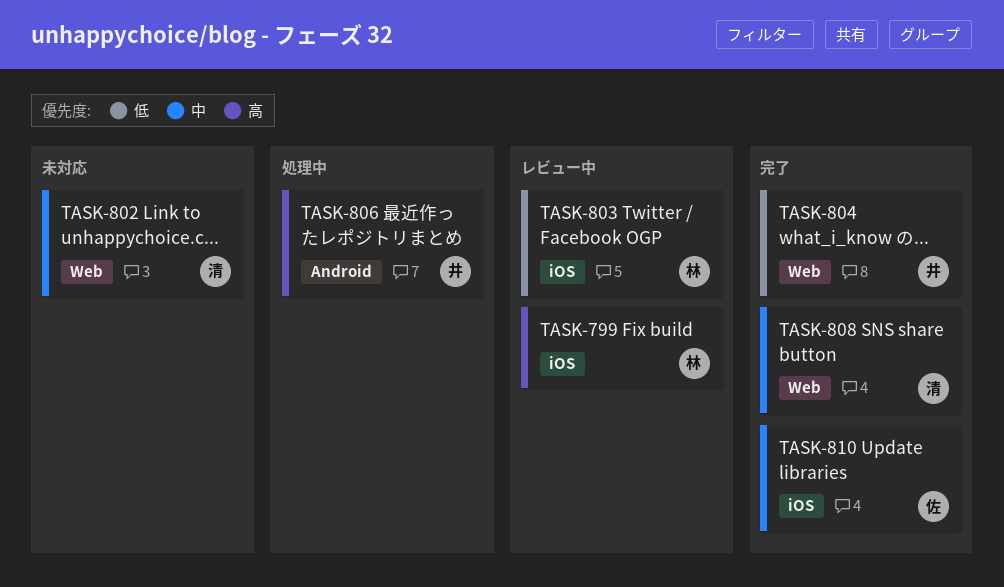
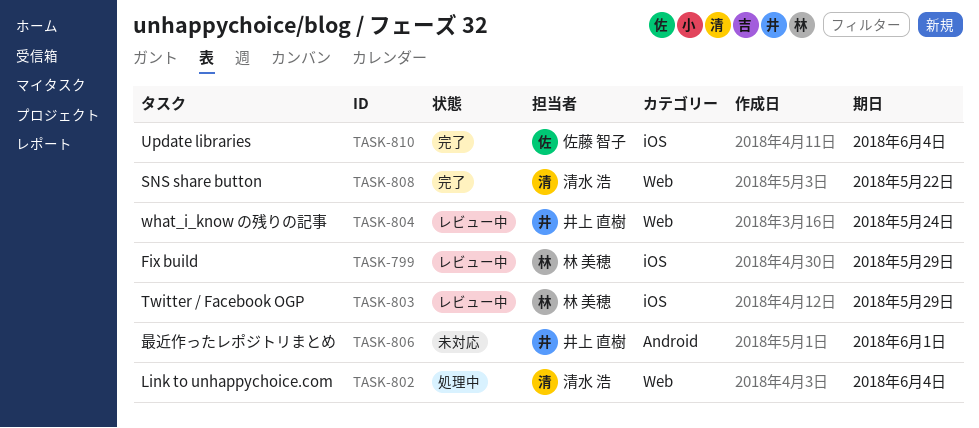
TASK-802, status: 未対応 -> 処理中
TASK-804, status: 完了 -> レビュー中
TASK-806, status: 処理中 -> 未対応

